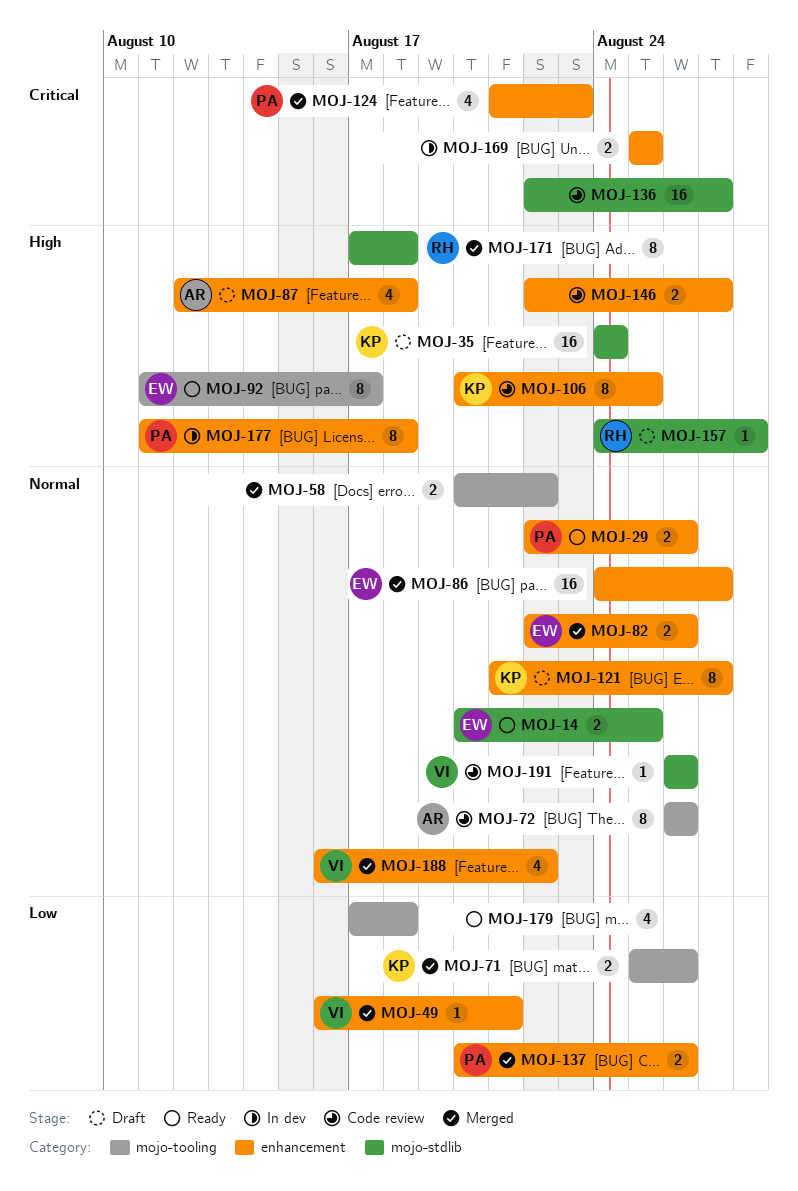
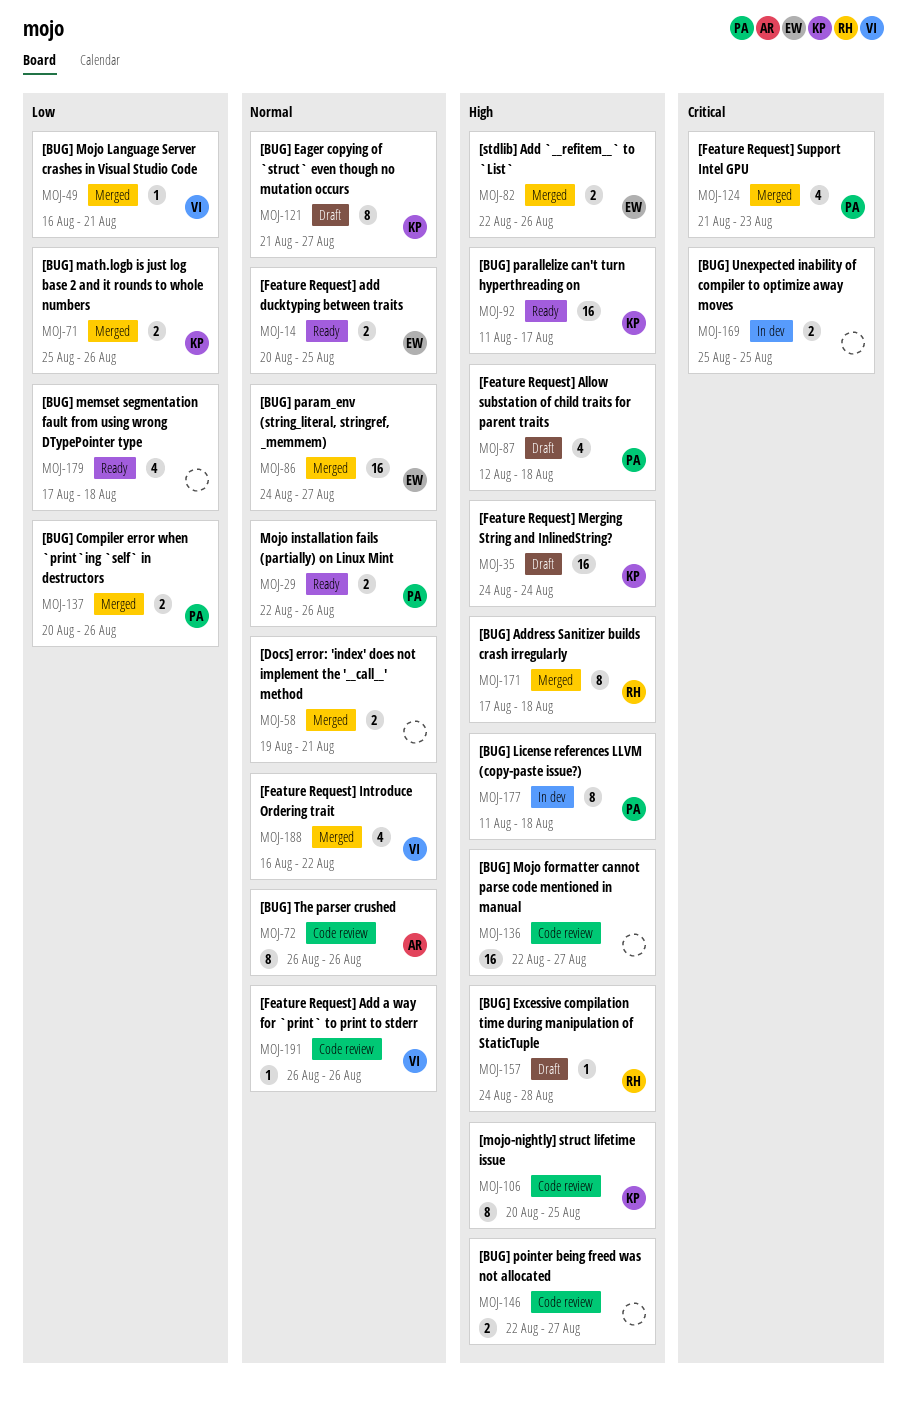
MOJ-58, start: Aug 20 -> Aug 19
MOJ-58, due: Aug 22 -> Aug 21
MOJ-82, priority: Normal -> High
MOJ-87, owner: AR -> PA
MOJ-92, owner: EW -> KP
MOJ-92, estimate: 8 -> 16
MOJ-136, priority: Critical -> High

